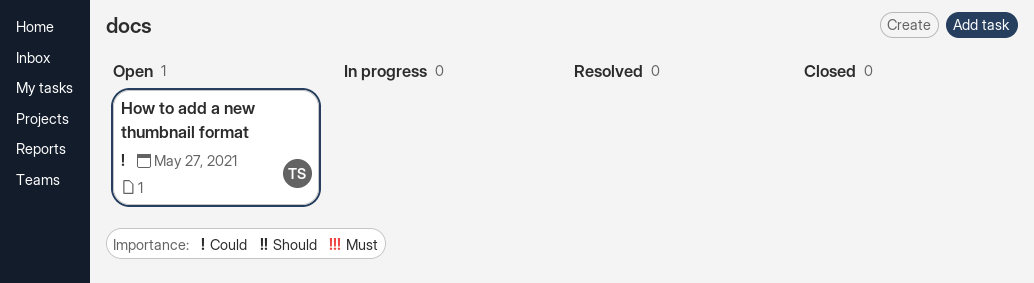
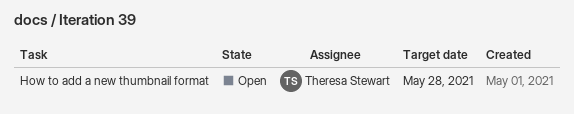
How to add a new thumbnail format, due: May 27 -> May 28

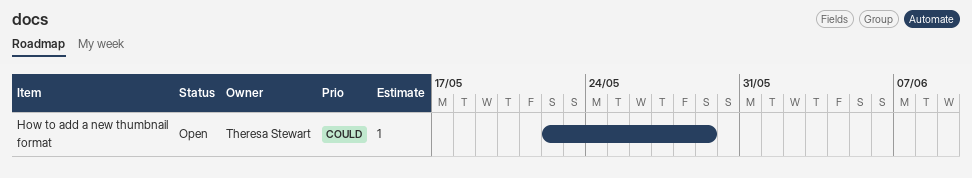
How to add a new thumbnail format, due: May 28 -> May 29

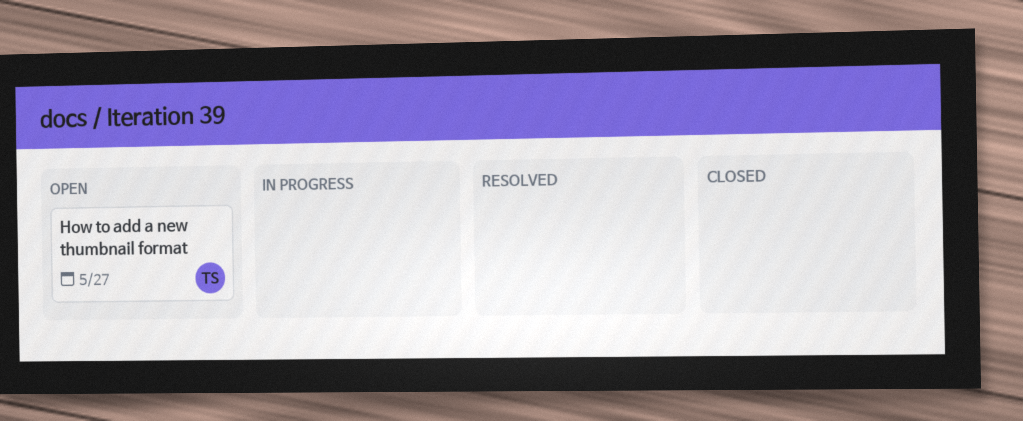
How to add a new thumbnail format, due: May 29 -> May 27

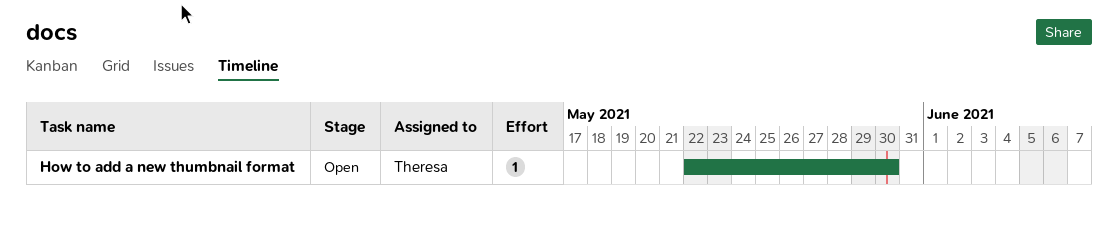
How to add a new thumbnail format, due: May 27 -> May 30

